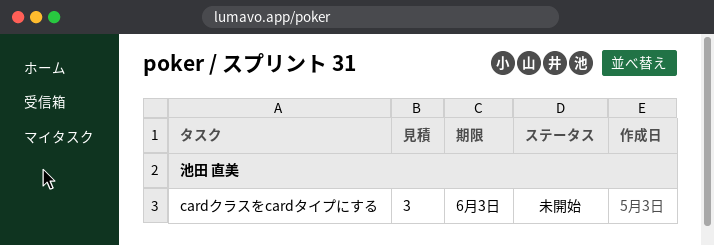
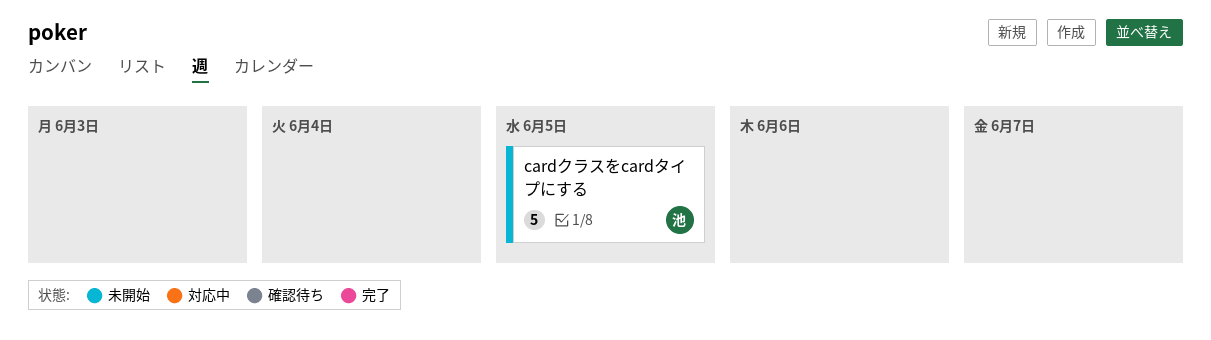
cardクラスをcardタイプにする, estimate: 3 -> 5
cardクラスをcardタイプにする, due: Jun 3 -> Jun 5

